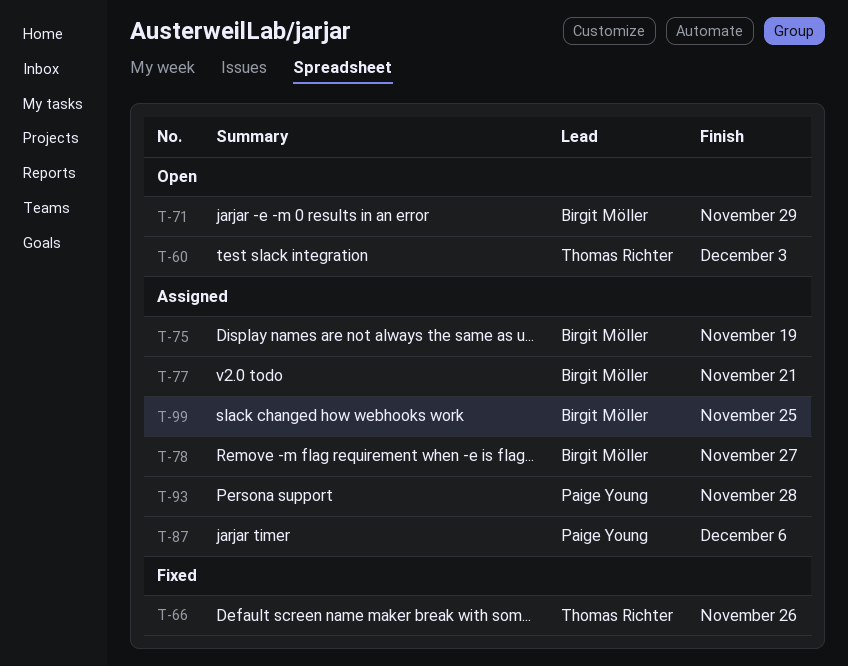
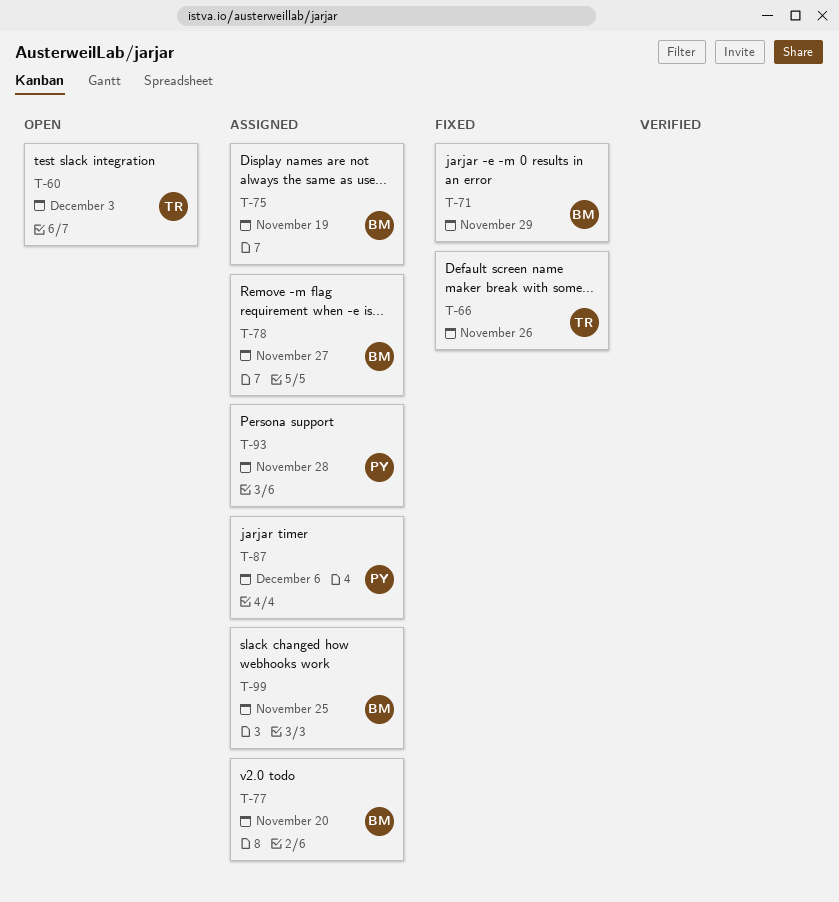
T-71, status: Open -> Fixed
T-77, due: Nov 21 -> Nov 20

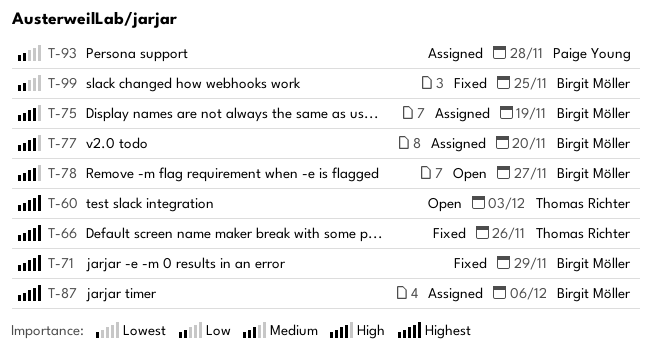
T-78, status: Assigned -> Open
T-87, owner: Paige Young -> Birgit Möller
T-99, status: Assigned -> Fixed

